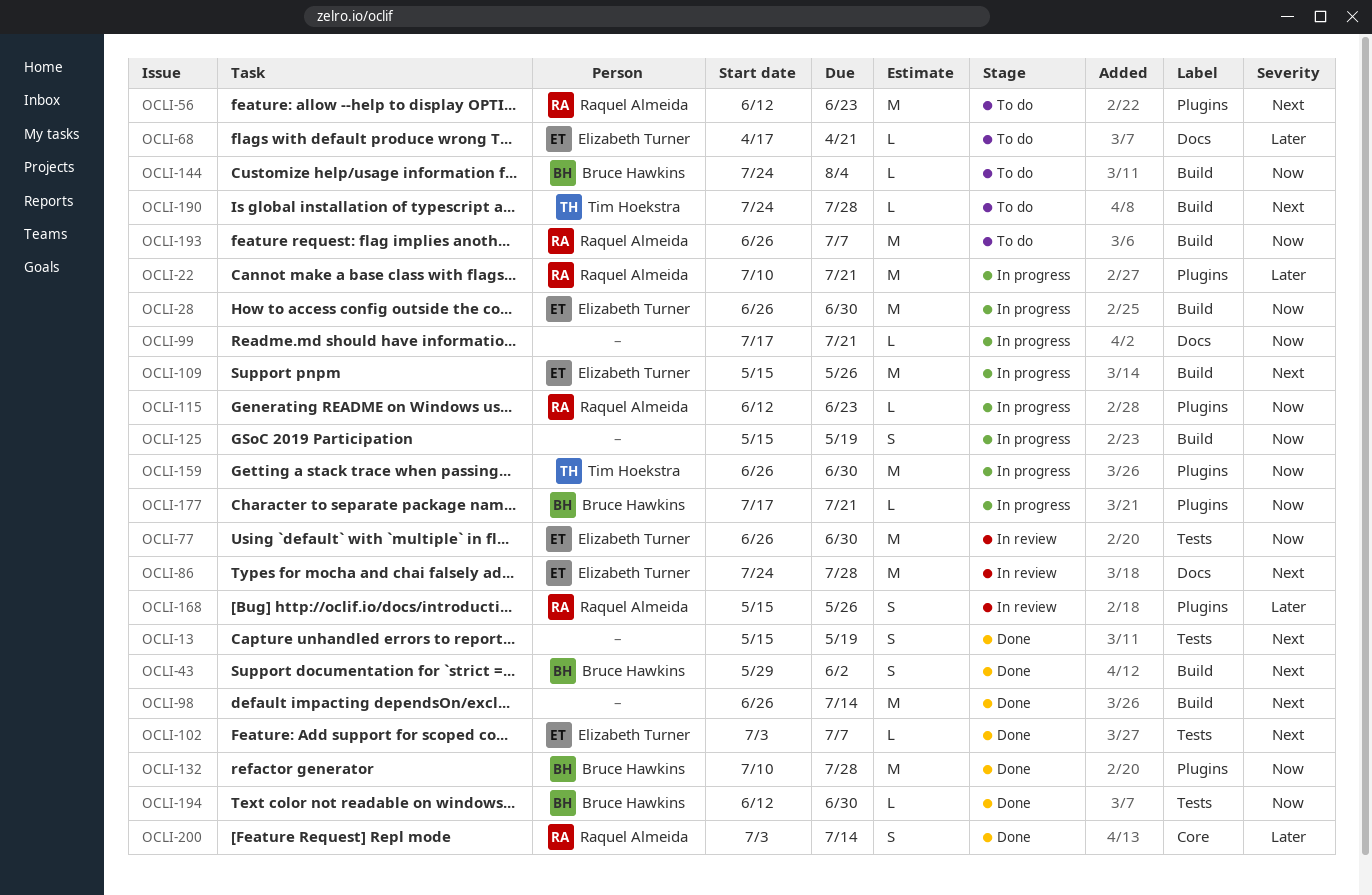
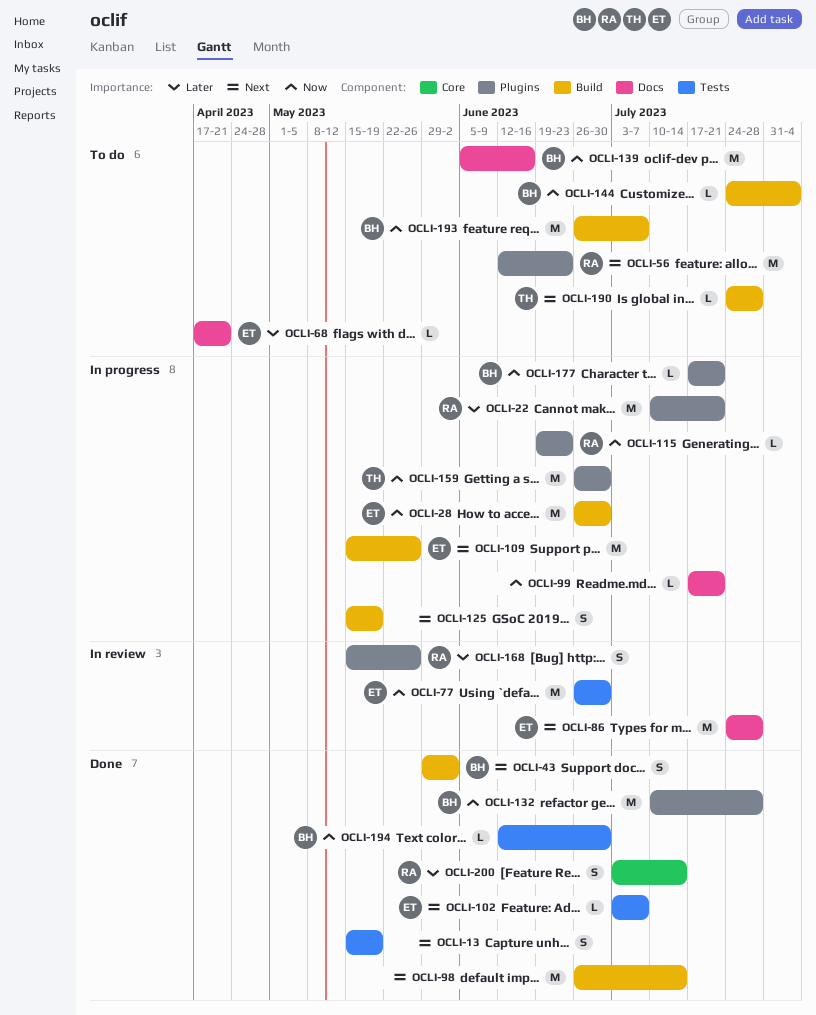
OCLI-115, start: Jun 12 -> Jun 19
OCLI-125, priority: Now -> Next
OCLI-139: none -> present
OCLI-193, owner: Raquel Almeida -> Bruce Hawkins

